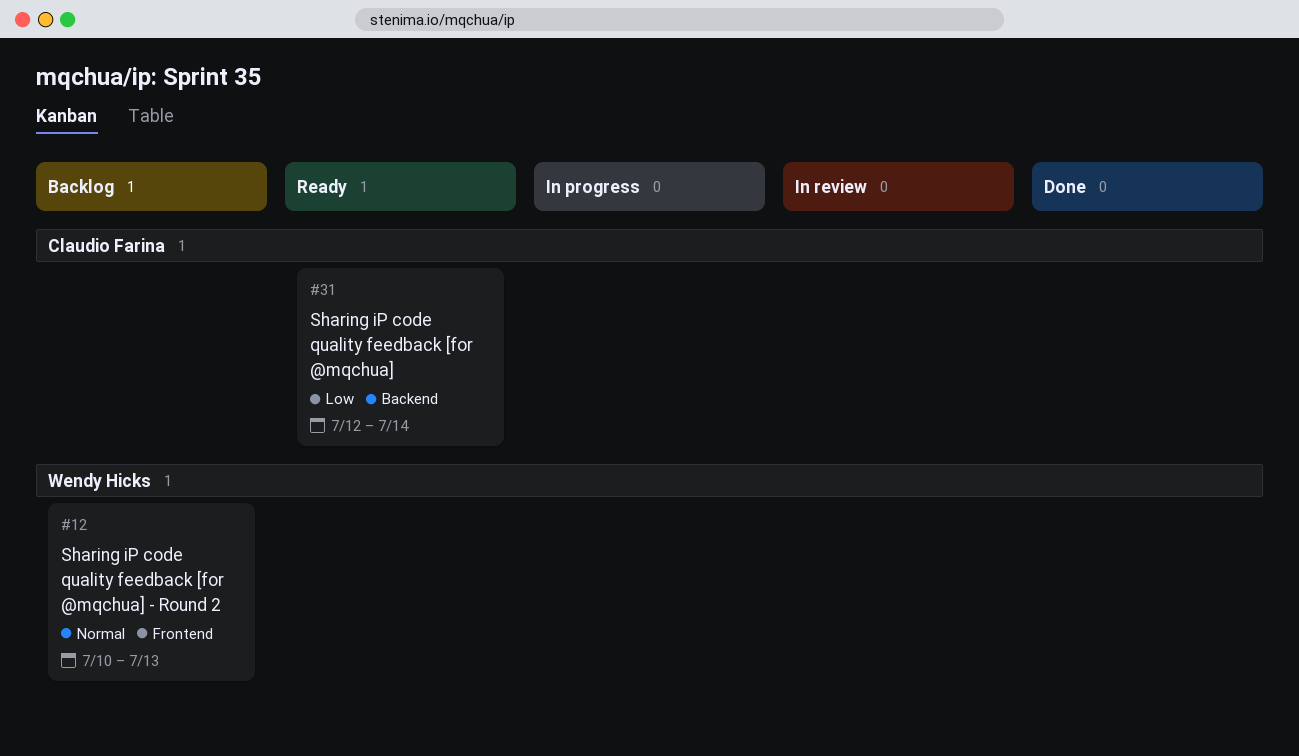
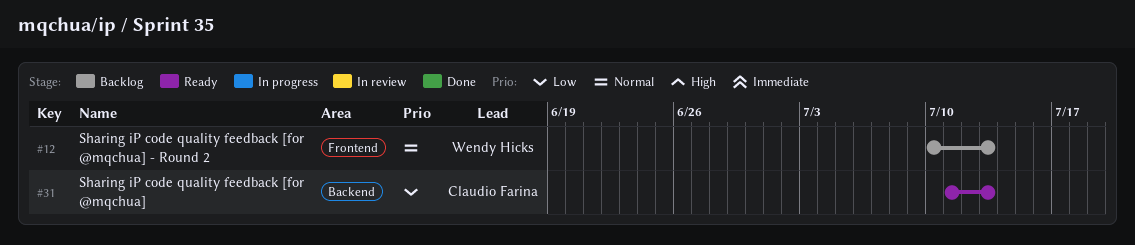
#31, start: Jul 12 -> Jul 11
#31, due: Jul 14 -> Jul 13

